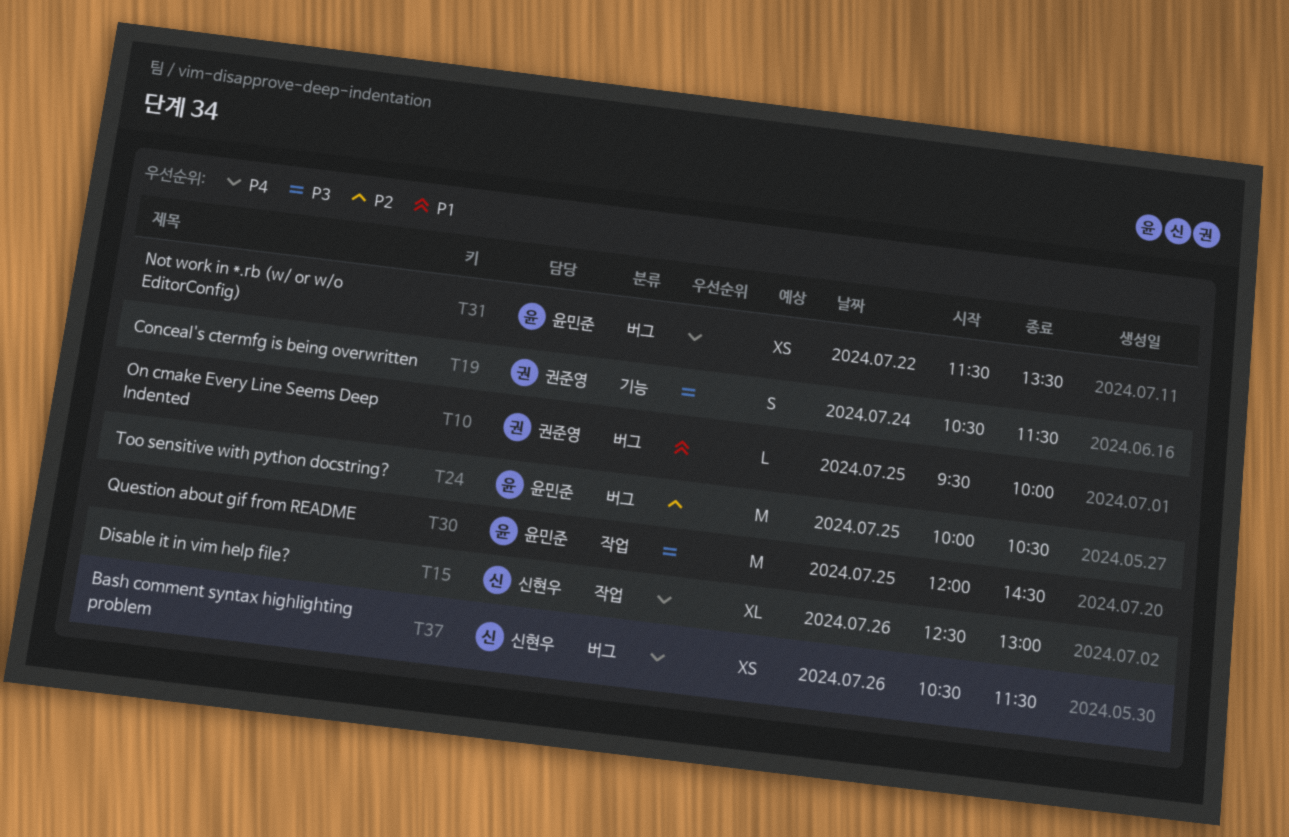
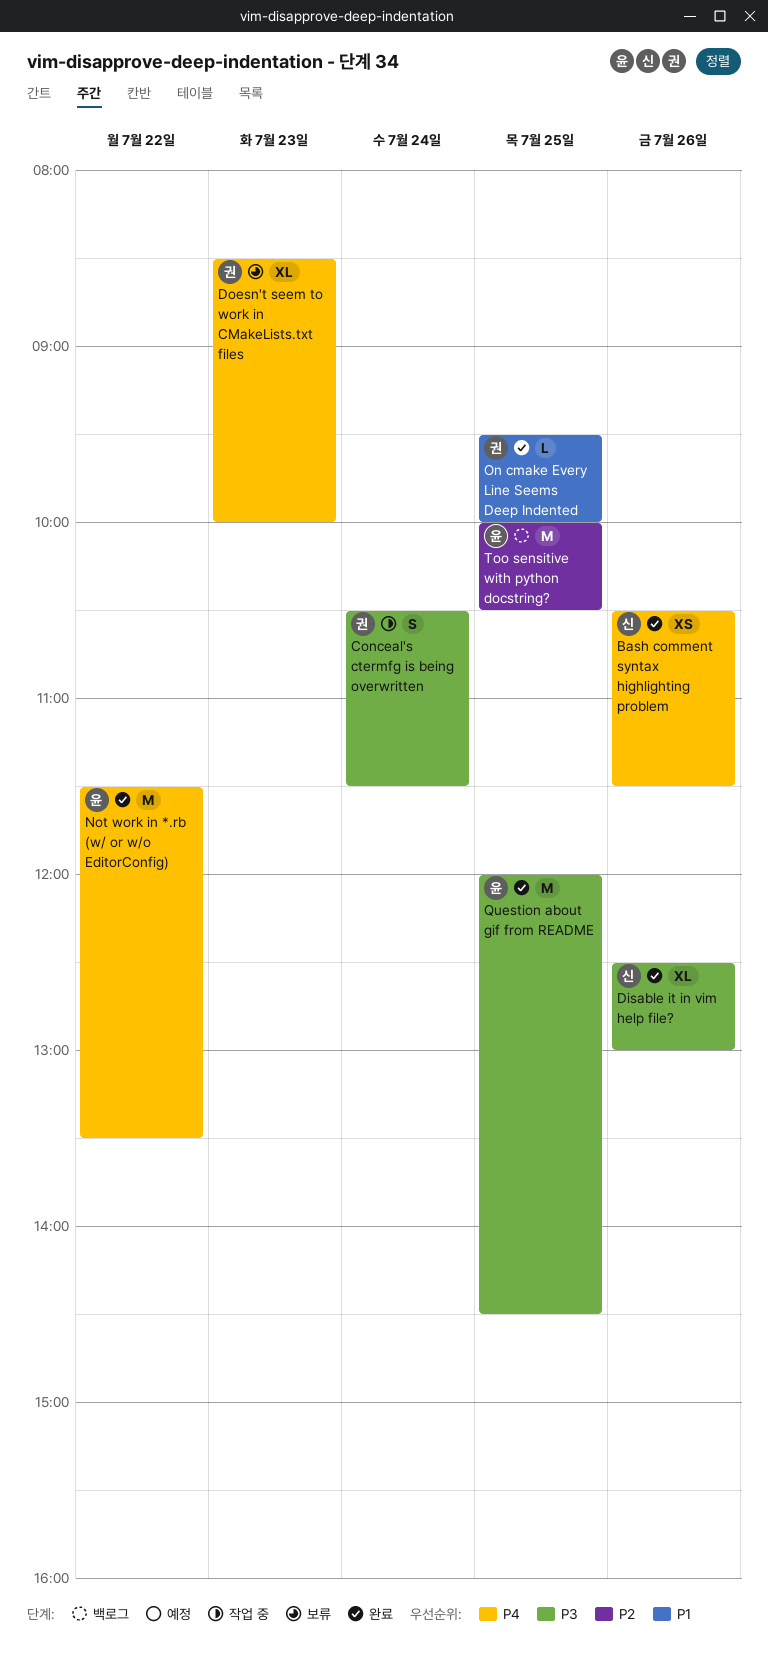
Disable it in vim help file?, priority: P4 -> P3
Doesn't seem to work in CMakeLists.txt files: none -> present
Not work in *.rb (w/ or w/o EditorConfig), estimate: XS -> M

